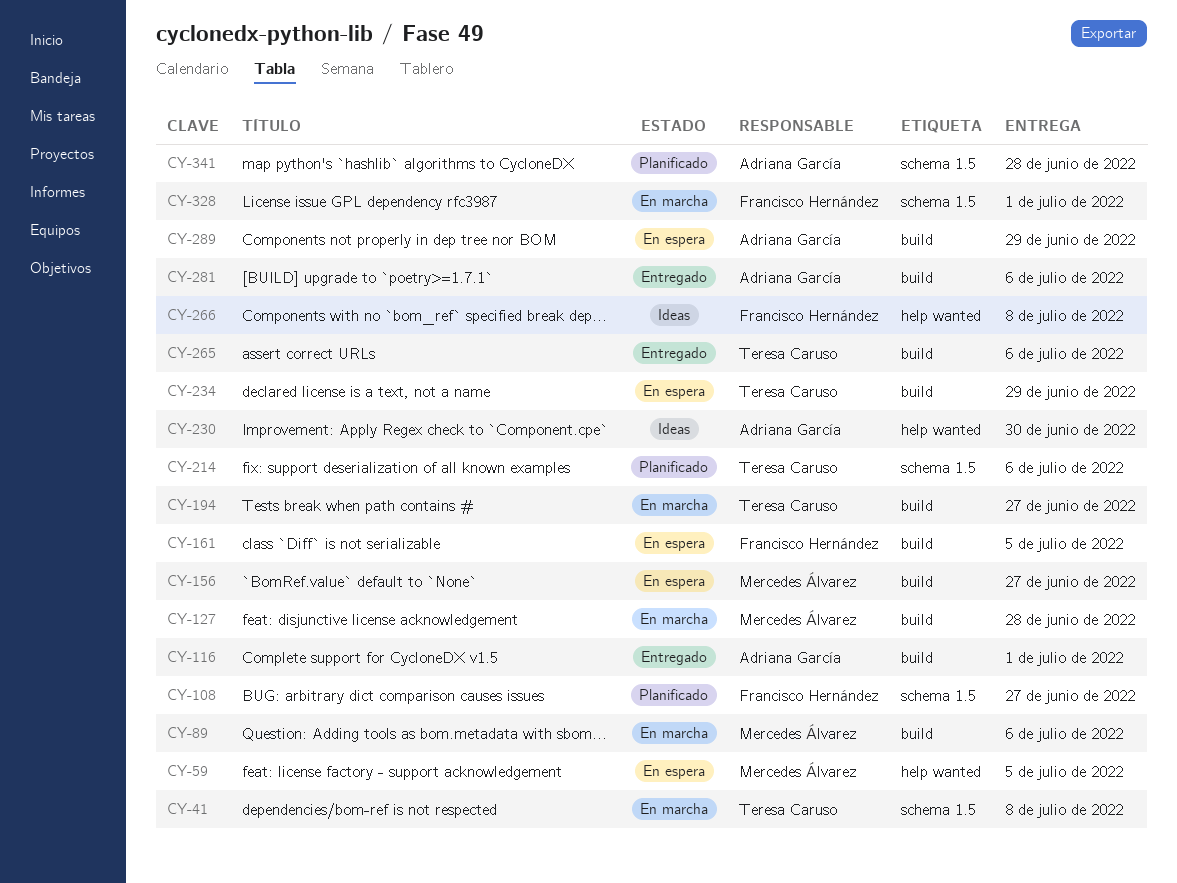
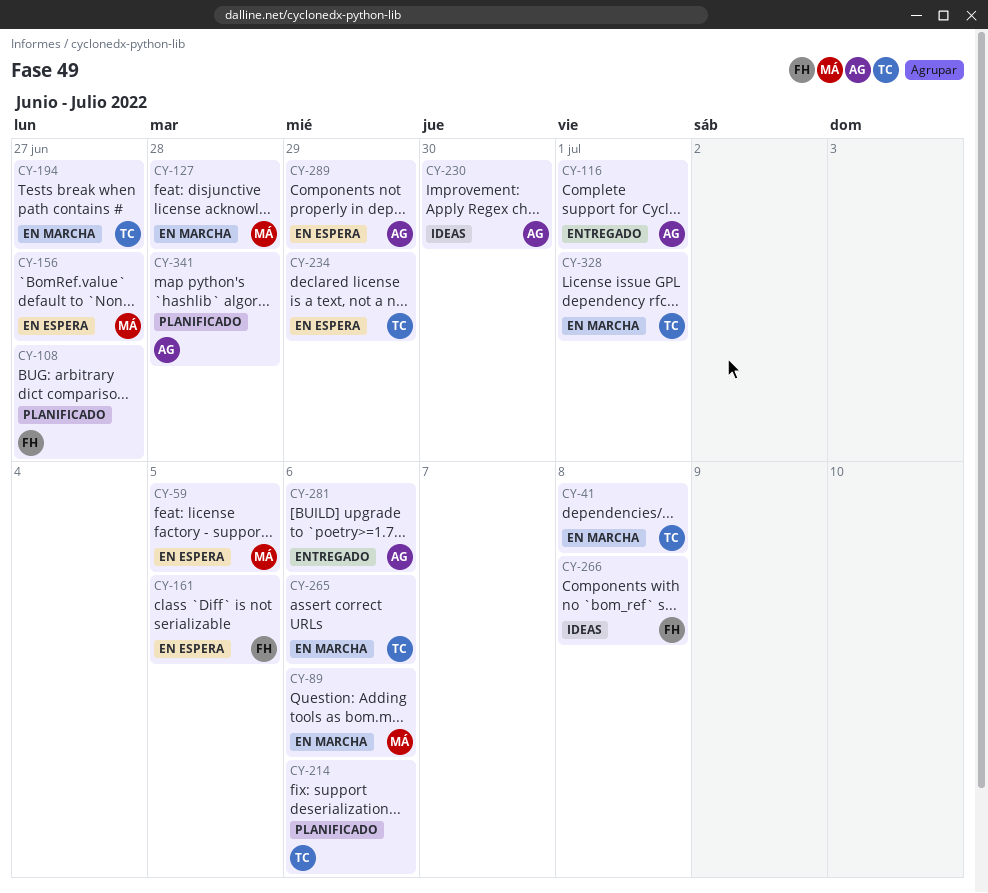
CY-265, status: Entregado -> En marcha
CY-328, owner: Francisco Hernández -> Teresa Caruso

